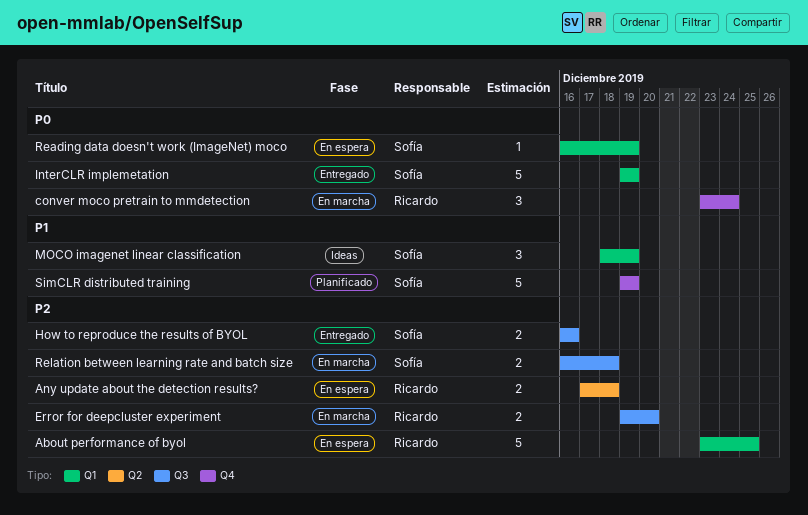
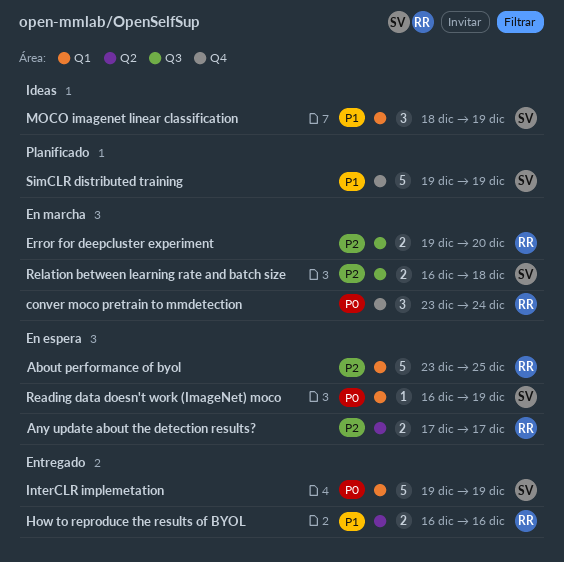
Any update about the detection results?, due: Dec 18 -> Dec 17
How to reproduce the results of BYOL, owner: Sofía -> Ricardo
How to reproduce the results of BYOL, priority: P2 -> P1
How to reproduce the results of BYOL, label: Q3 -> Q2

